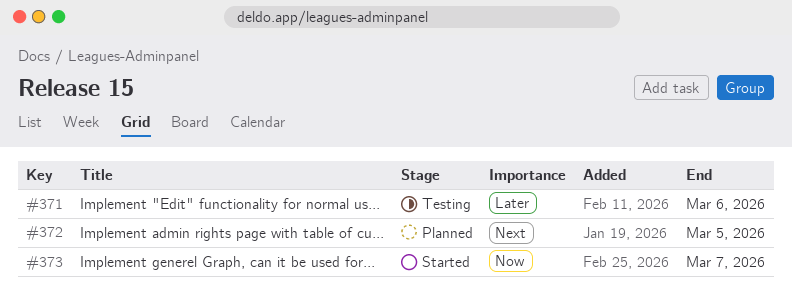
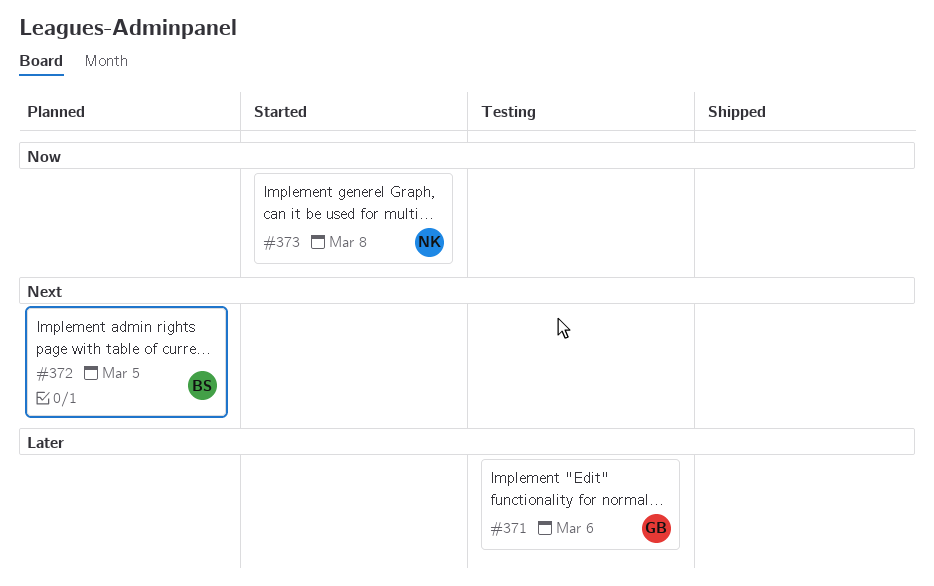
#373, due: Mar 7 -> Mar 8

